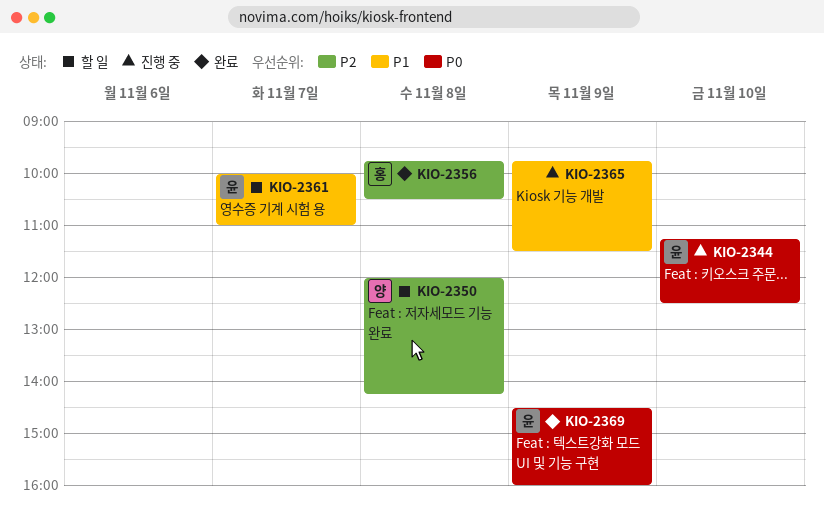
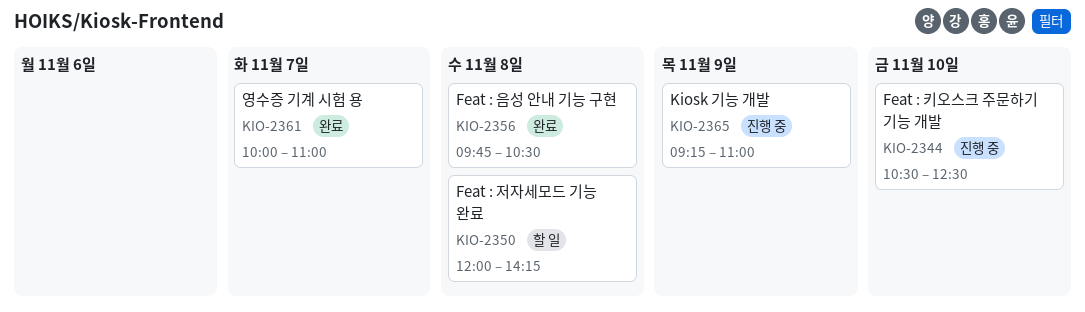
KIO-2344, begins: 11:15 -> 10:30
KIO-2361, status: 할 일 -> 완료
KIO-2365, begins: 09:45 -> 09:15
KIO-2365, ends: 11:30 -> 11:00
KIO-2369: present -> none

